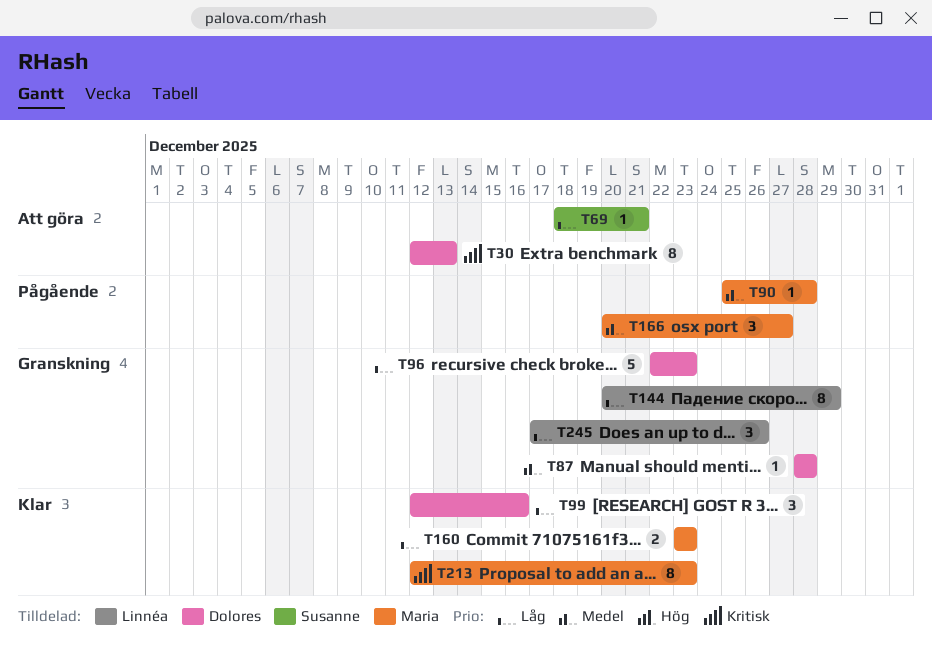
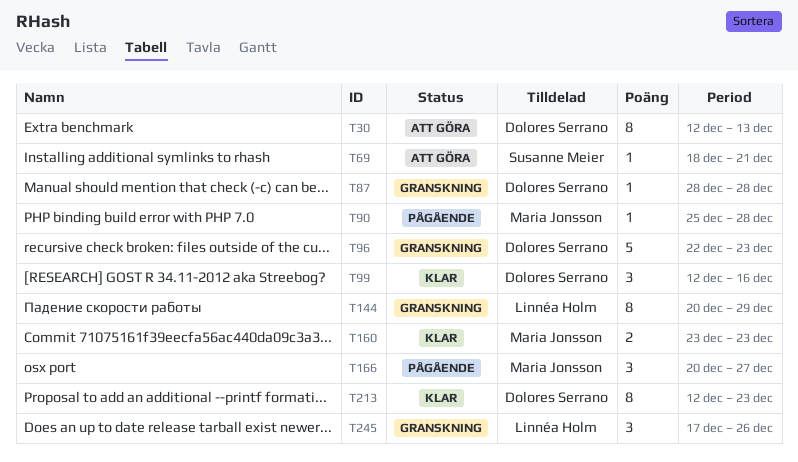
T213, owner: Maria Jonsson -> Dolores Serrano

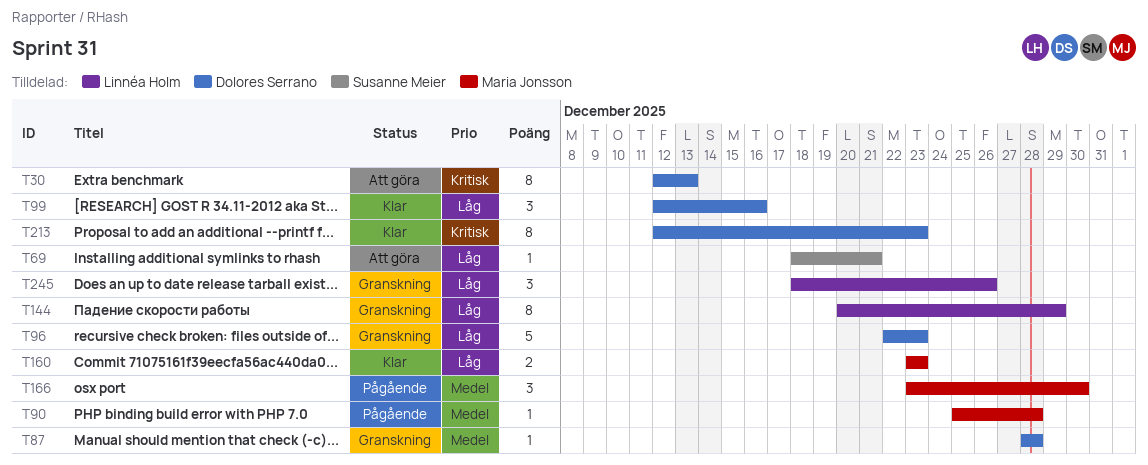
T166, start: Dec 20 -> Dec 23
T166, due: Dec 27 -> Dec 30
T245, start: Dec 17 -> Dec 18

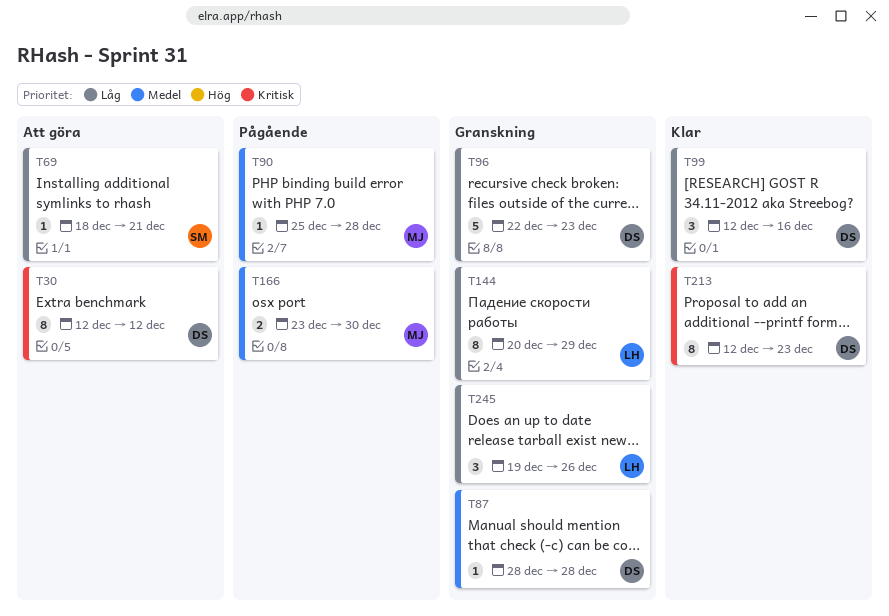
T30, due: Dec 13 -> Dec 12
T160: present -> none
T166, estimate: 3 -> 2
T245, start: Dec 18 -> Dec 19

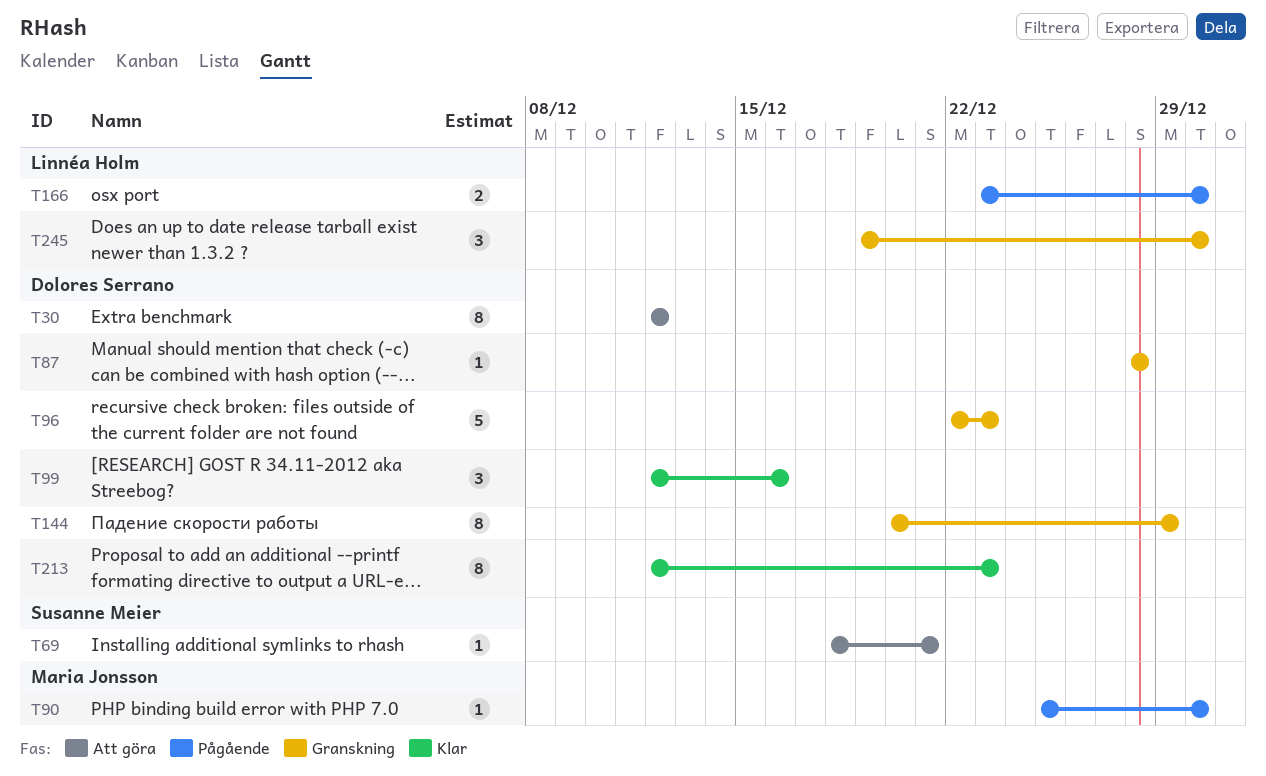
T90, due: Dec 28 -> Dec 30
T144, owner: Linnéa Holm -> Dolores Serrano
T166, owner: Maria Jonsson -> Linnéa Holm
T245, due: Dec 26 -> Dec 30

